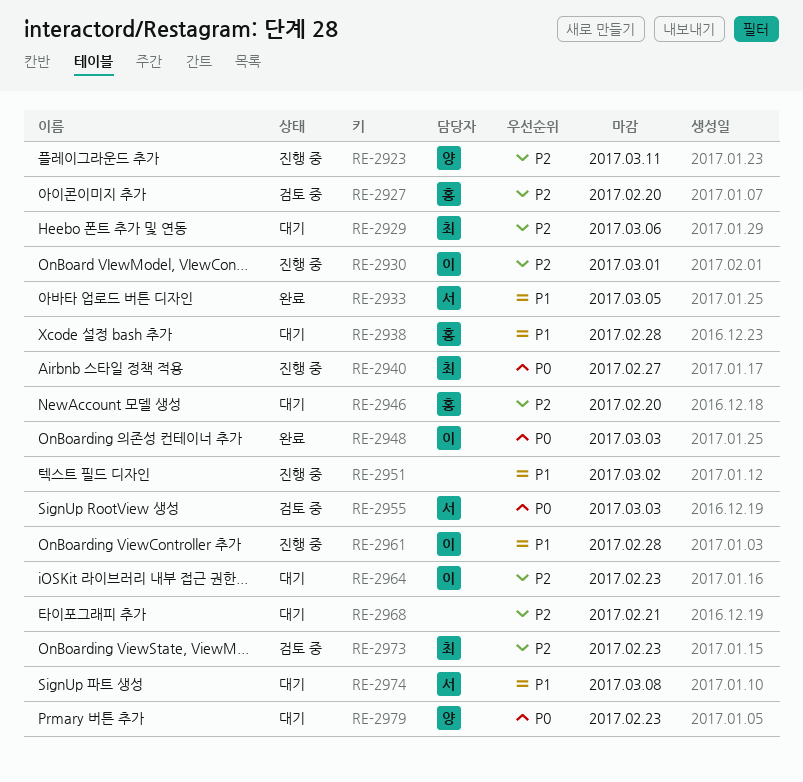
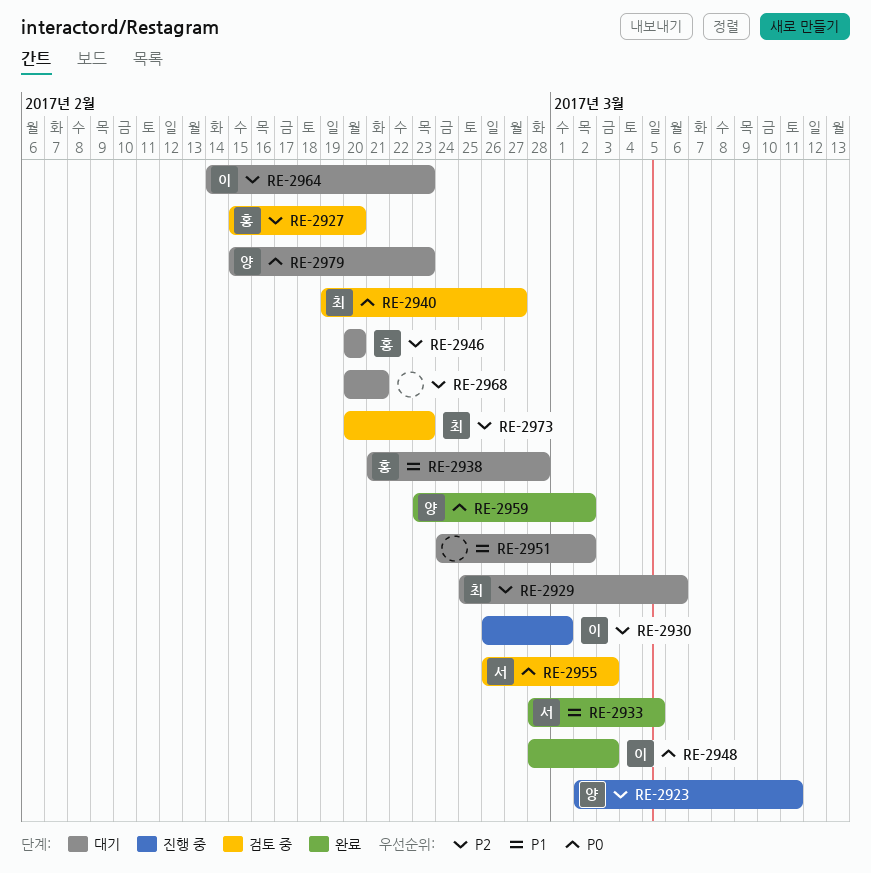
RE-2940, status: 진행 중 -> 검토 중
RE-2951, status: 진행 중 -> 대기
RE-2959: none -> present
RE-2961: present -> none
RE-2974: present -> none

